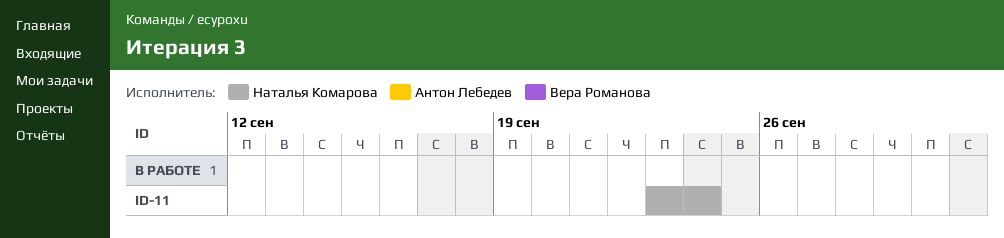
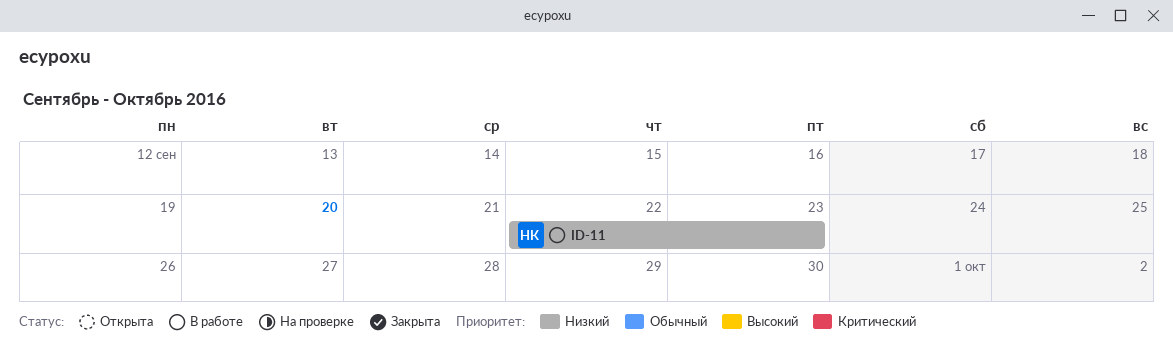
ID-11, start: Sep 23 -> Sep 22
ID-11, due: Sep 24 -> Sep 23

